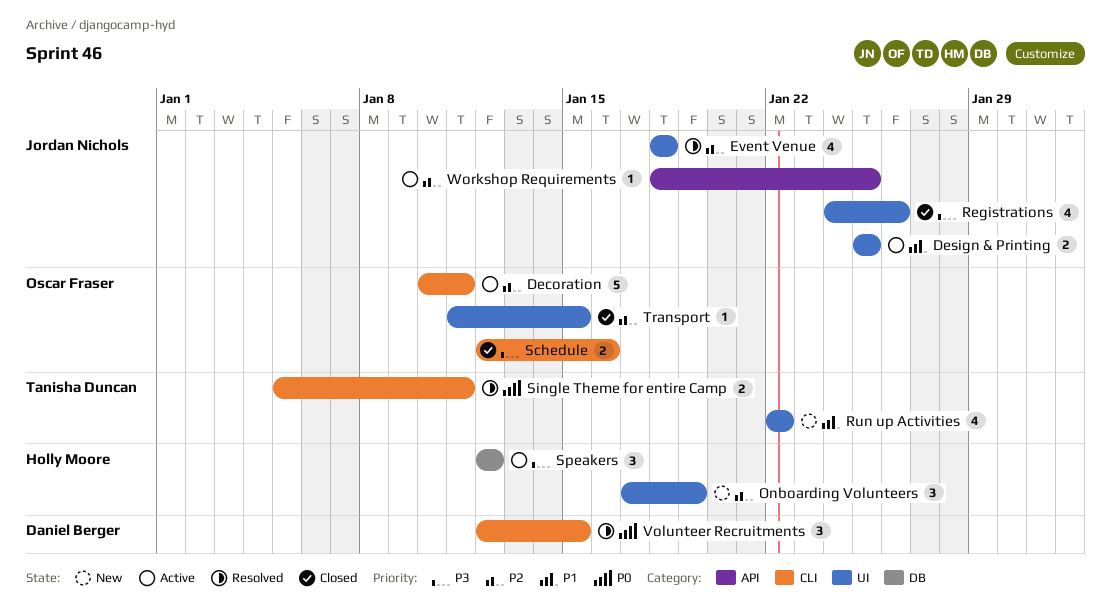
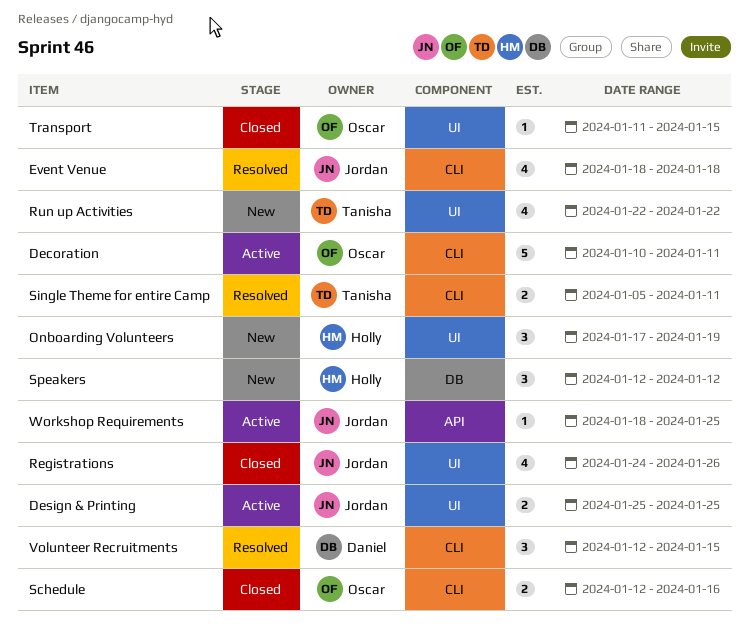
Event Venue, label: UI -> CLI
Speakers, status: Active -> New

